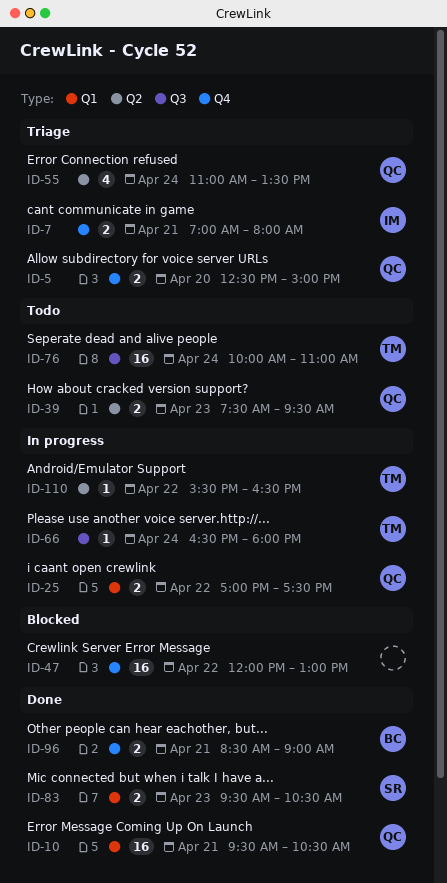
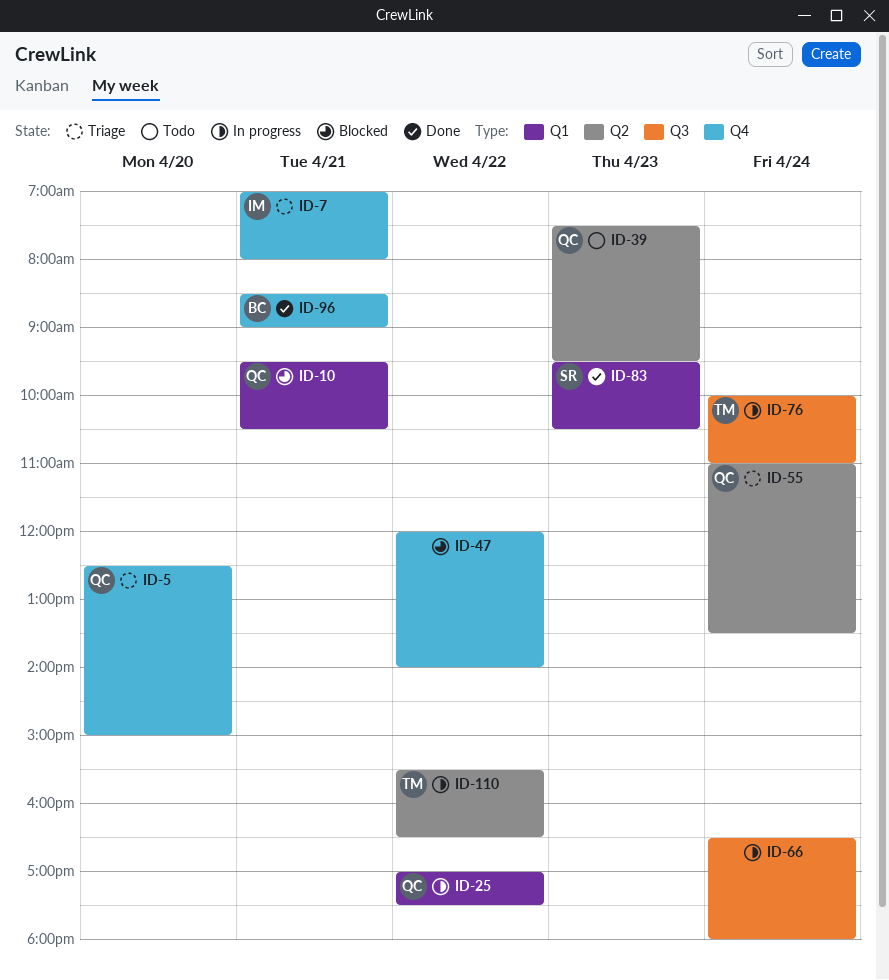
ID-10, status: Done -> Blocked
ID-47, ends: 13:00 -> 14:00
ID-66, owner: TM -> none
ID-76, status: Todo -> In progress

